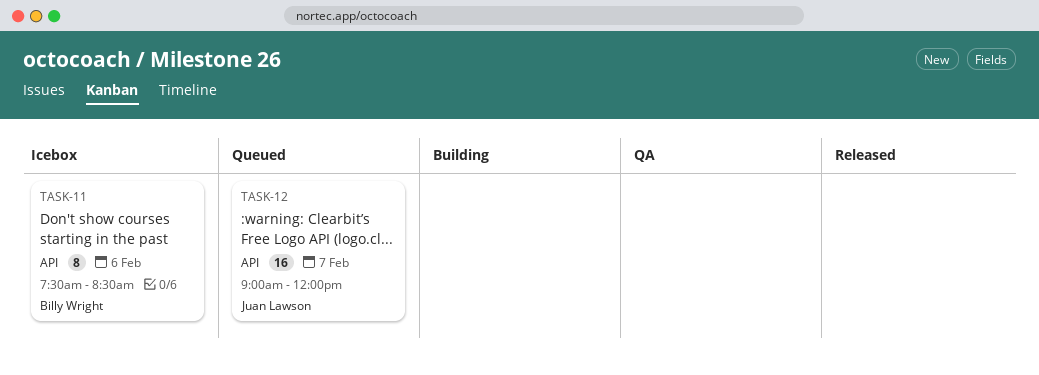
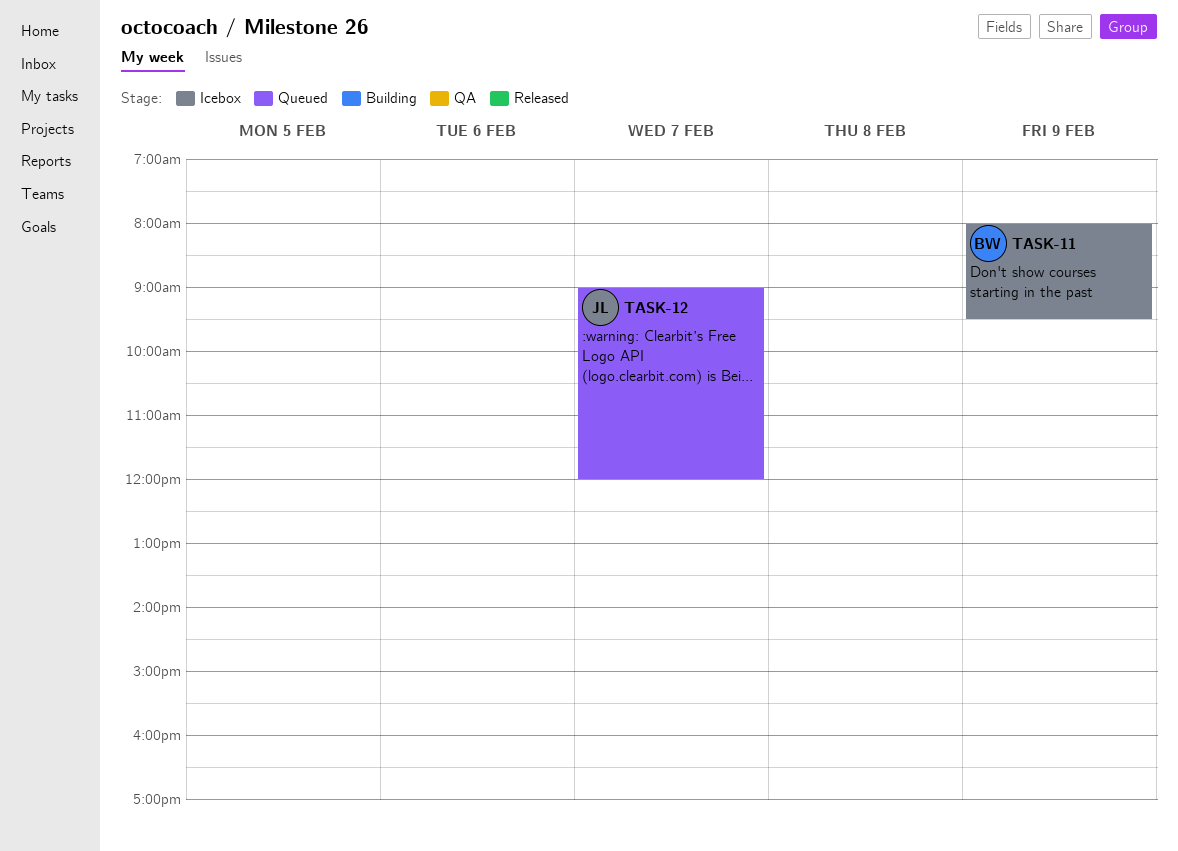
TASK-11, day: Feb 6 -> Feb 9
TASK-11, begins: 07:30 -> 08:00
TASK-11, ends: 08:30 -> 09:30

